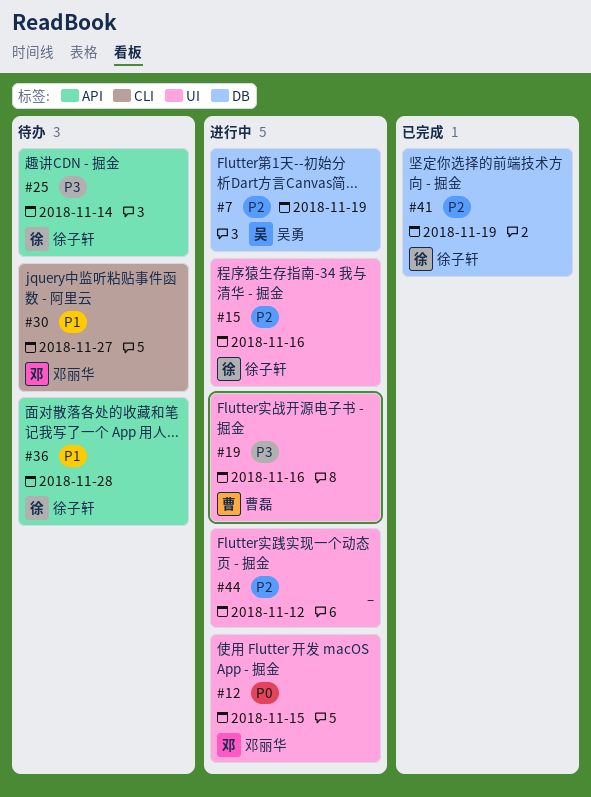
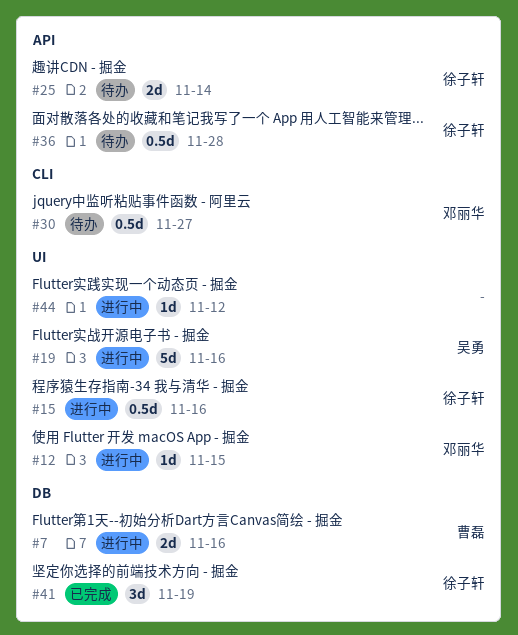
#7, owner: 吴勇 -> 曹磊
#7, due: Nov 19 -> Nov 16
#19, owner: 曹磊 -> 吴勇

